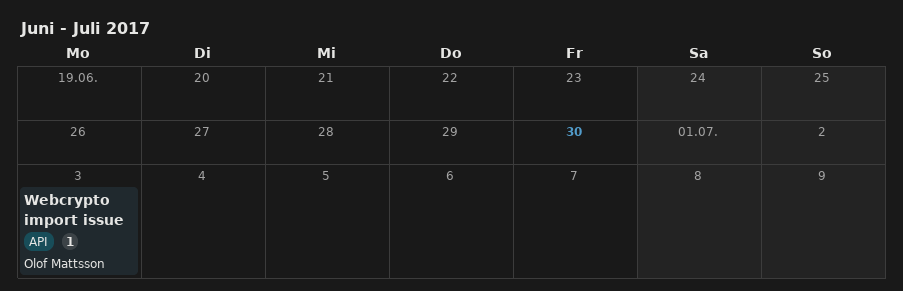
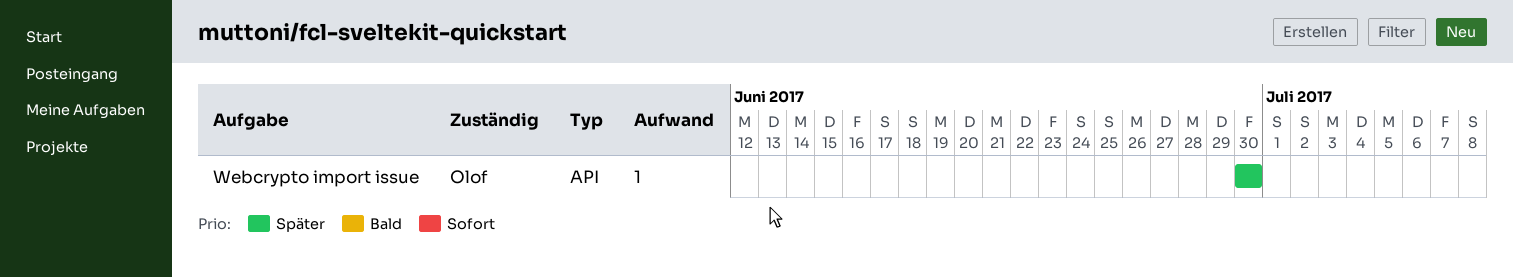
Webcrypto import issue, due: Jul 3 -> Jun 30

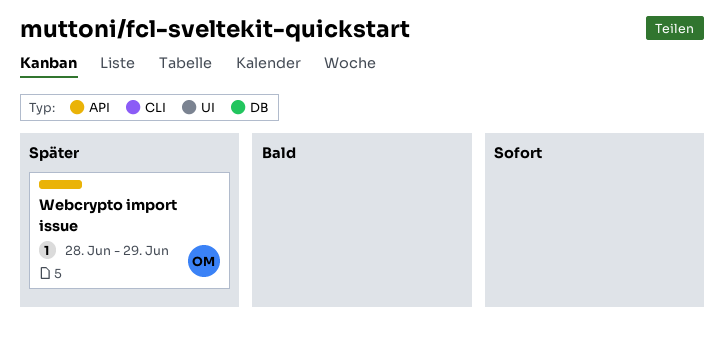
Webcrypto import issue, start: Jun 30 -> Jun 28
Webcrypto import issue, due: Jun 30 -> Jun 29

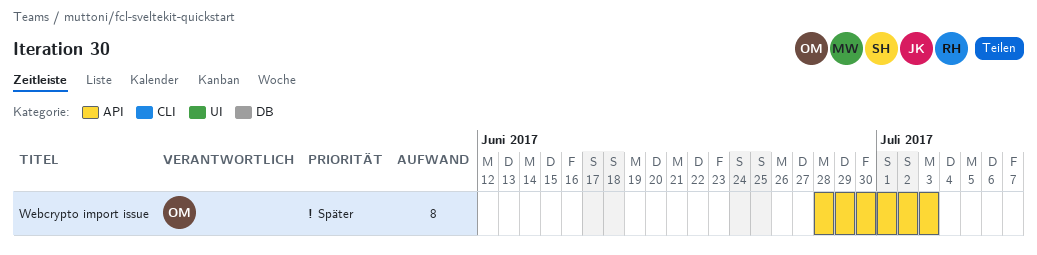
Webcrypto import issue, estimate: 1 -> 8
Webcrypto import issue, due: Jun 29 -> Jul 3

